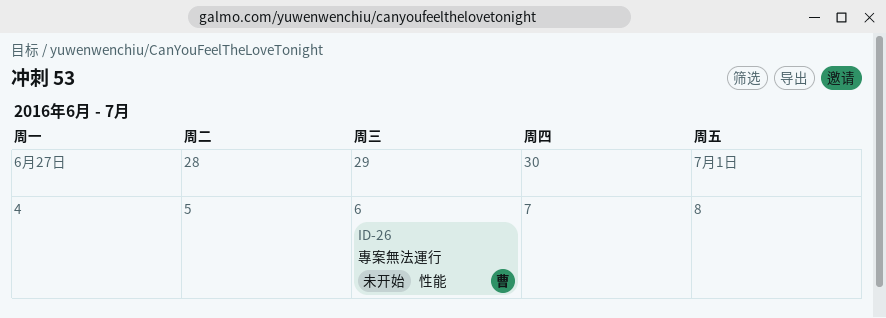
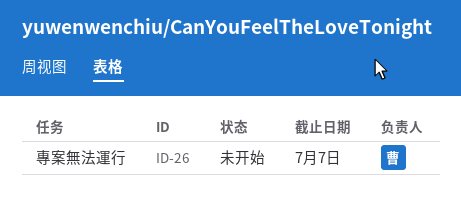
ID-26, due: Jul 6 -> Jul 7

